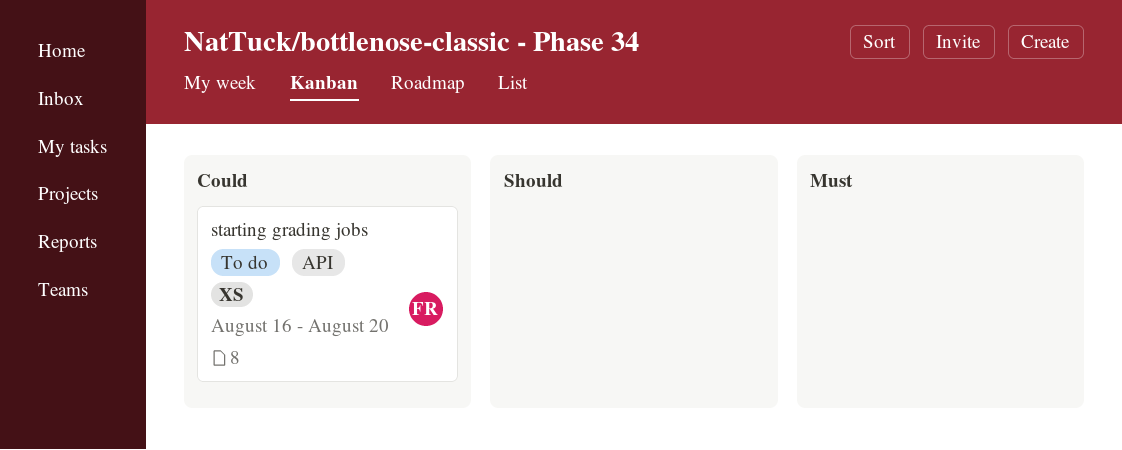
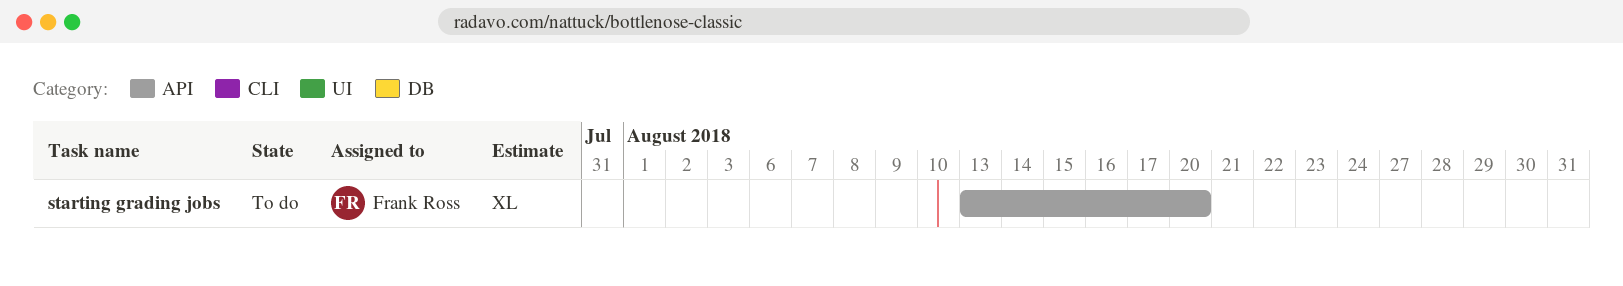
starting grading jobs, estimate: XS -> XL
starting grading jobs, start: Aug 16 -> Aug 13

